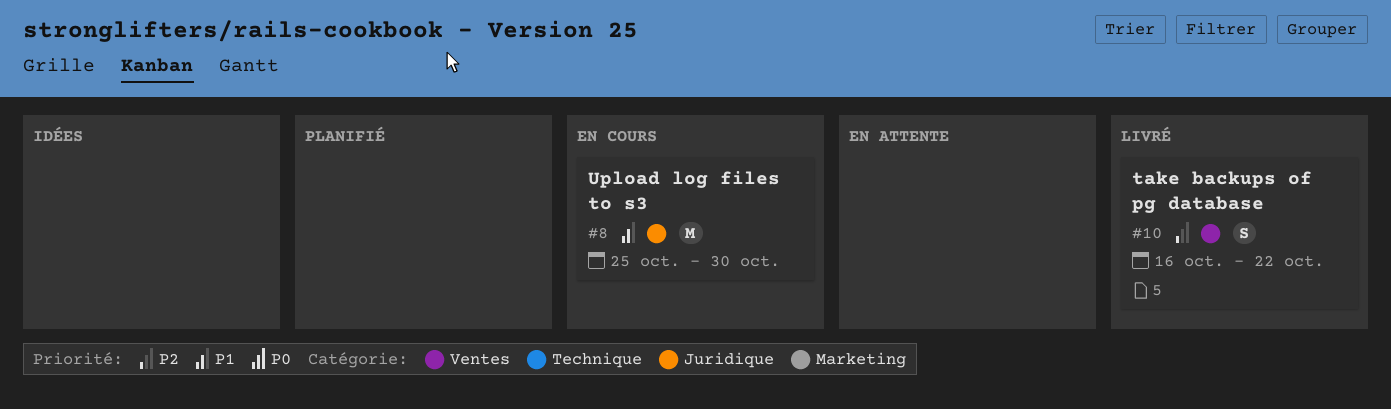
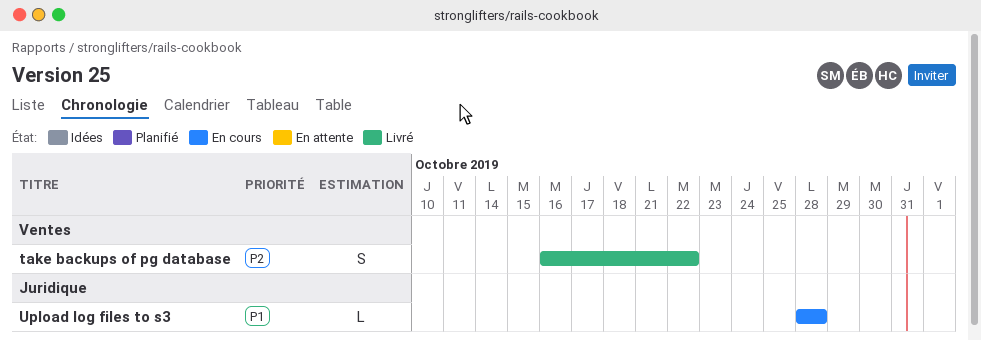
Upload log files to s3, estimate: M -> L
Upload log files to s3, start: Oct 25 -> Oct 28
Upload log files to s3, due: Oct 30 -> Oct 28

